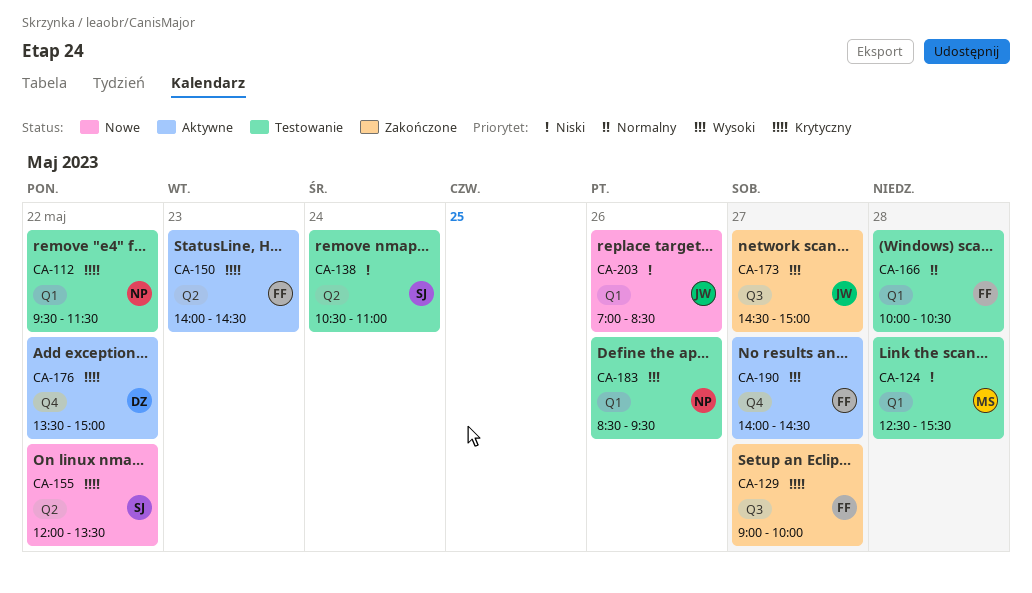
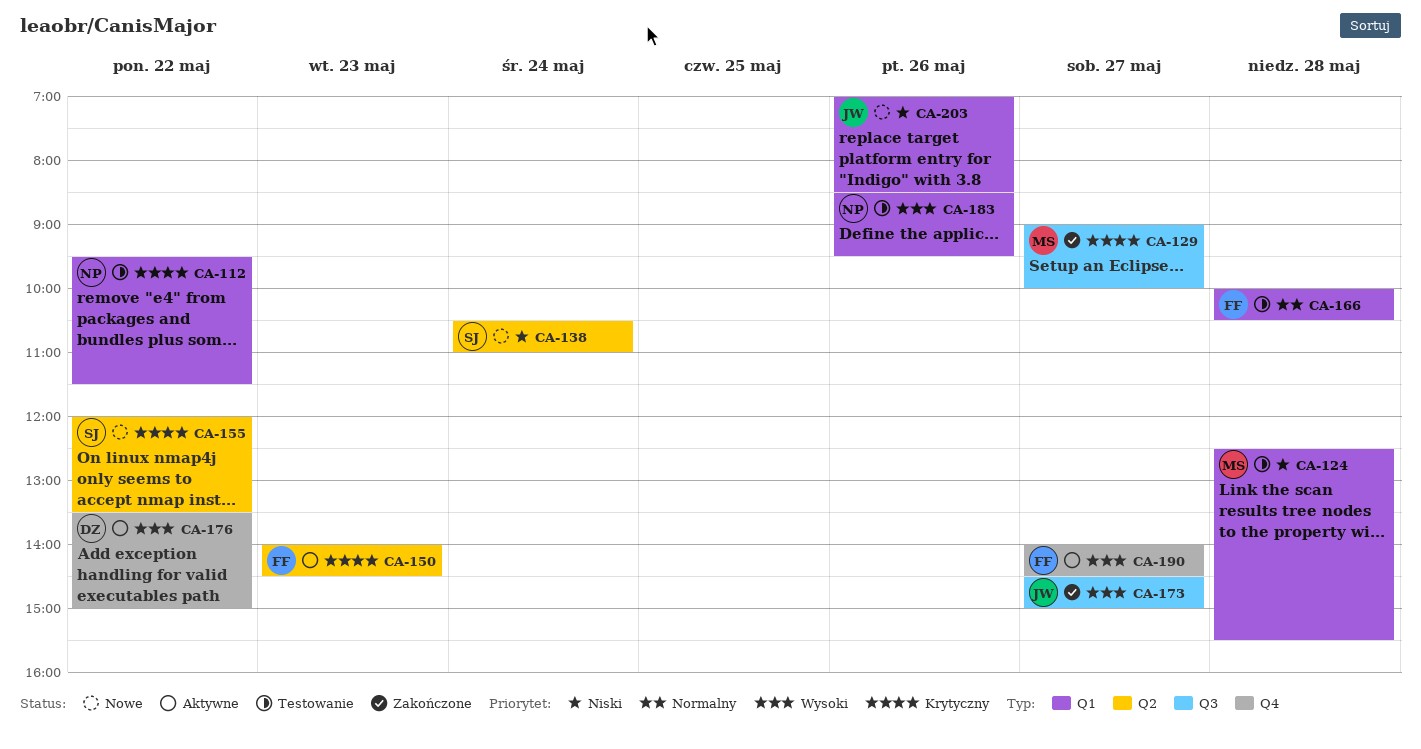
CA-129, owner: FF -> MS
CA-138, status: Testowanie -> Nowe
CA-176, priority: Krytyczny -> Wysoki

